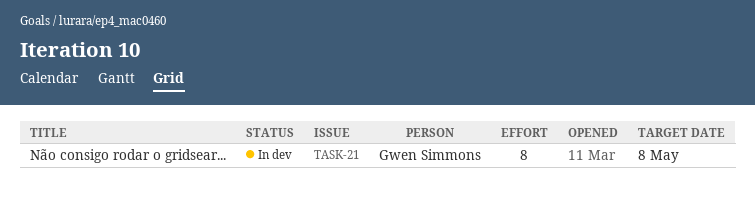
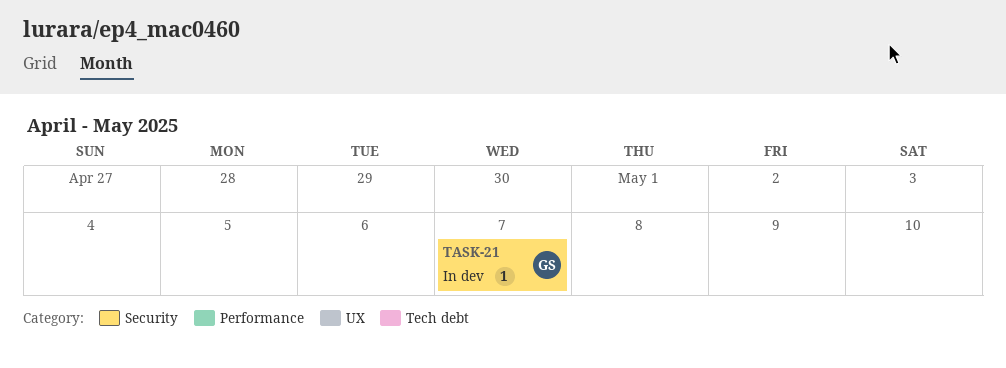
TASK-21, estimate: 8 -> 1
TASK-21, due: May 8 -> May 7

